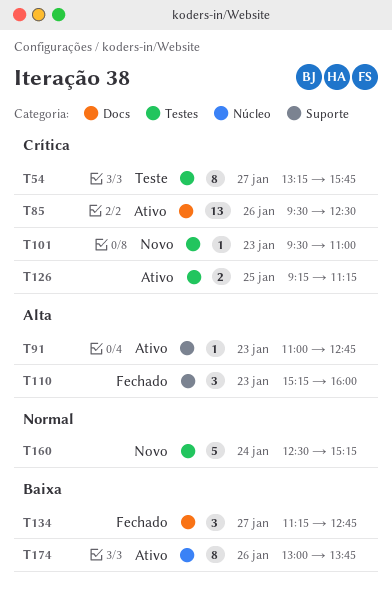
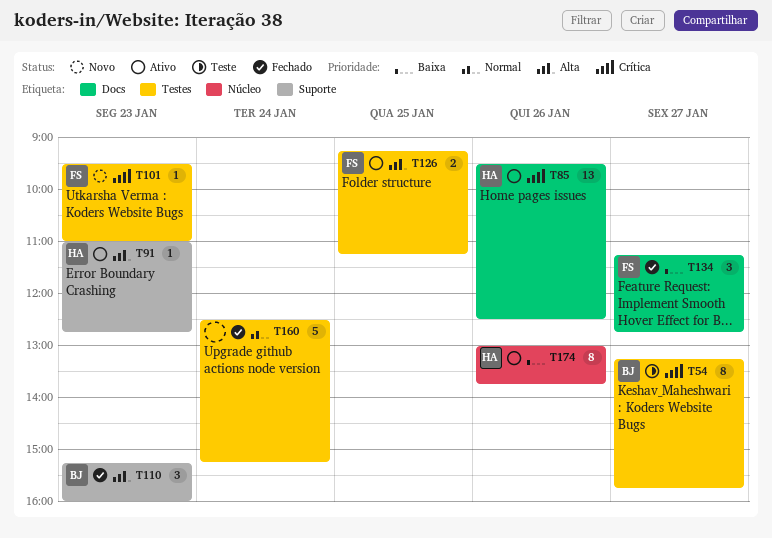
T126, priority: Crítica -> Alta
T160, status: Novo -> Fechado

